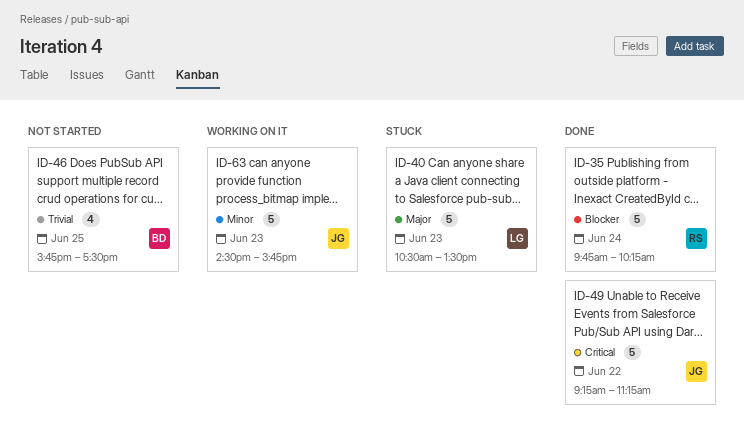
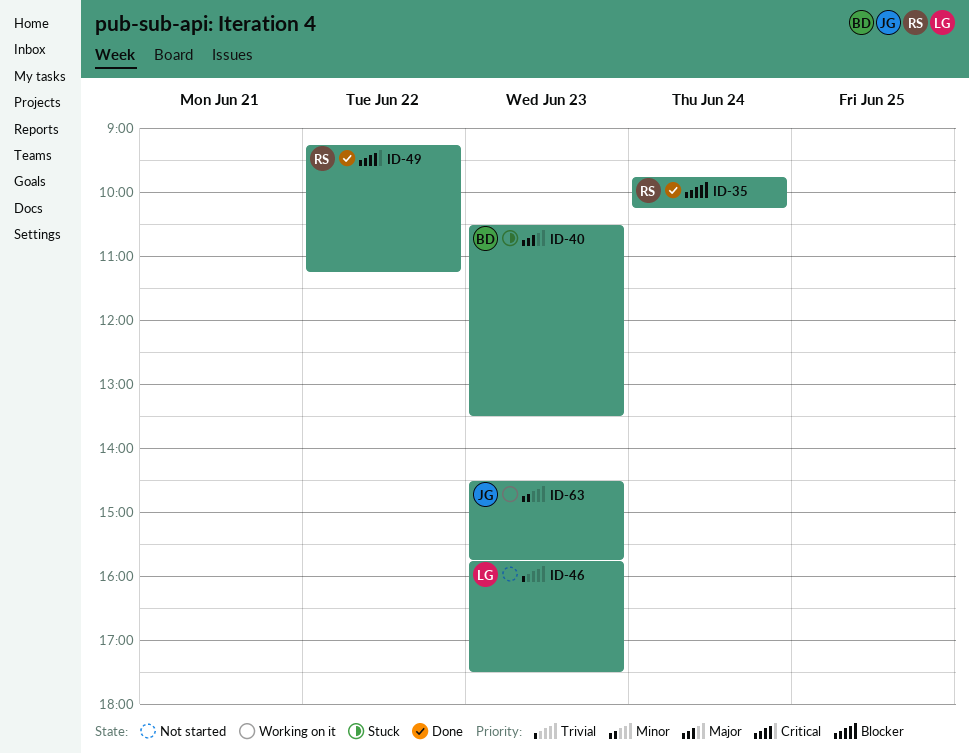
ID-40, owner: LG -> BD
ID-46, owner: BD -> LG
ID-46, day: Jun 25 -> Jun 23
ID-49, owner: JG -> RS

